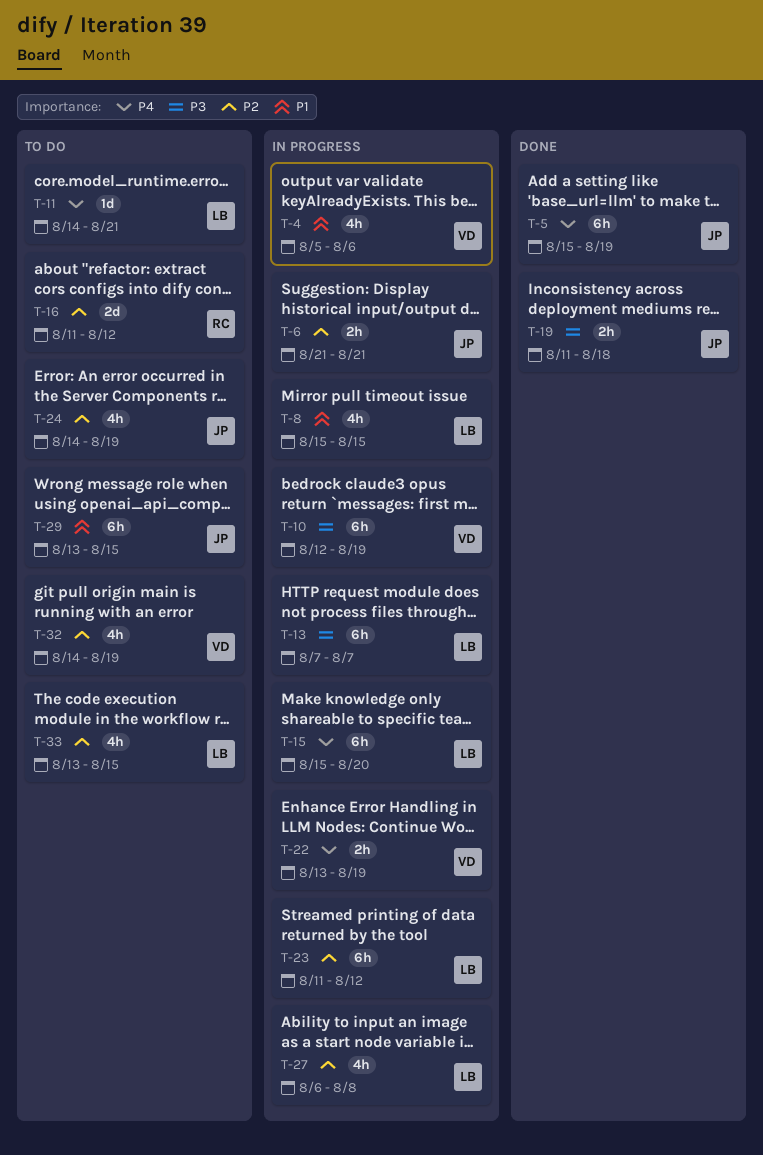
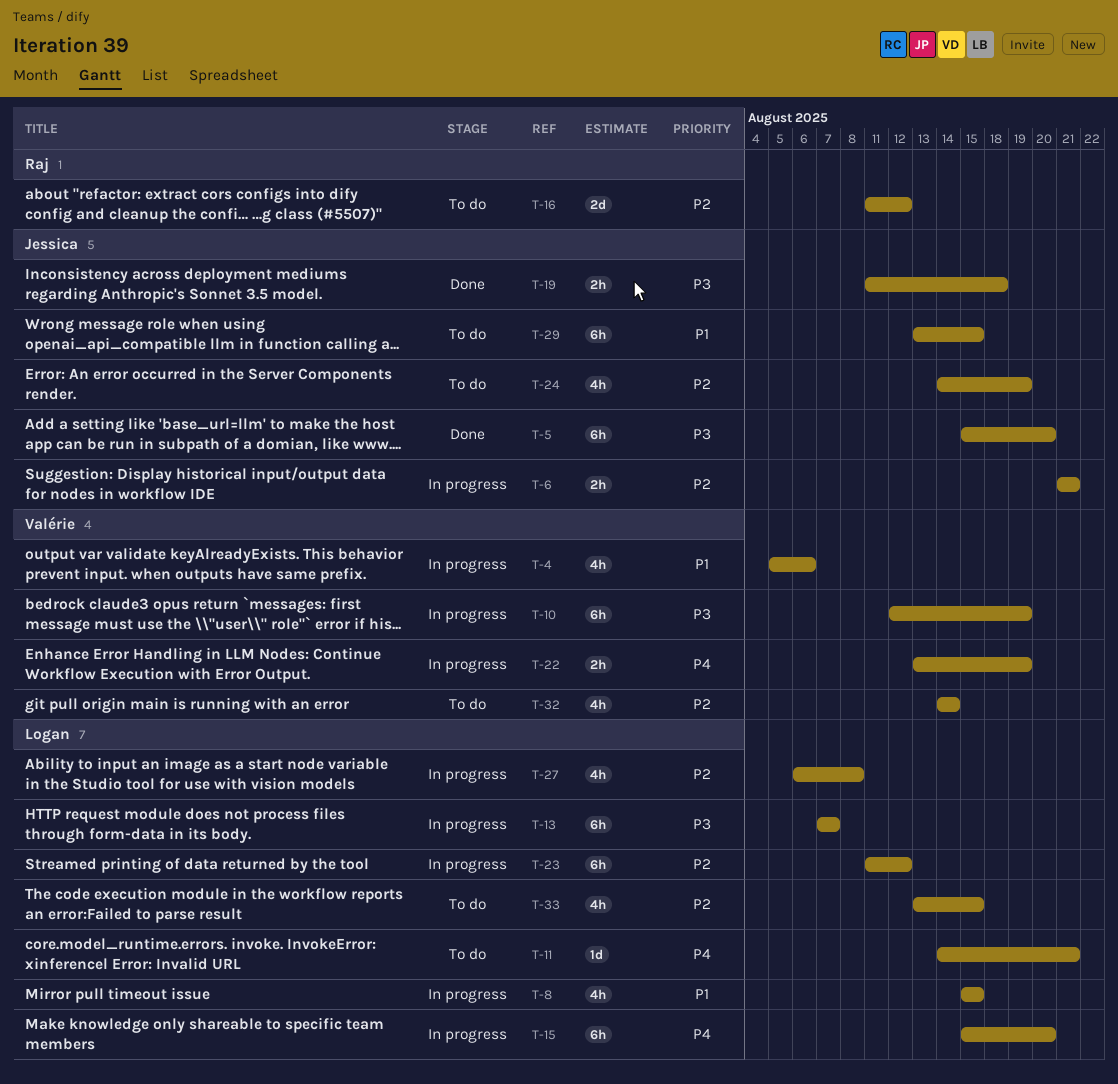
T-5, priority: P4 -> P3
T-5, due: Aug 19 -> Aug 20
T-32, due: Aug 19 -> Aug 14

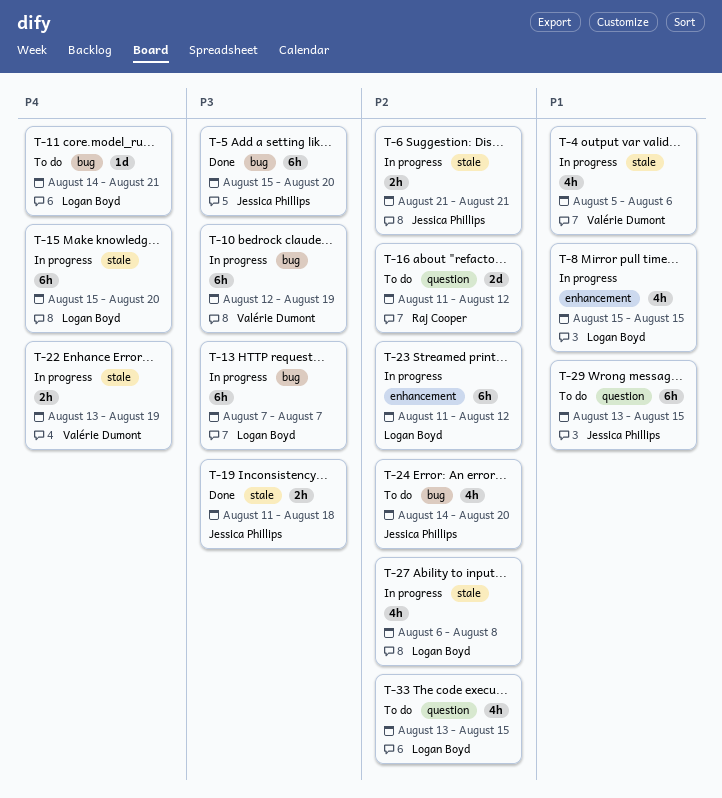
T-24, due: Aug 19 -> Aug 20
T-32: present -> none

